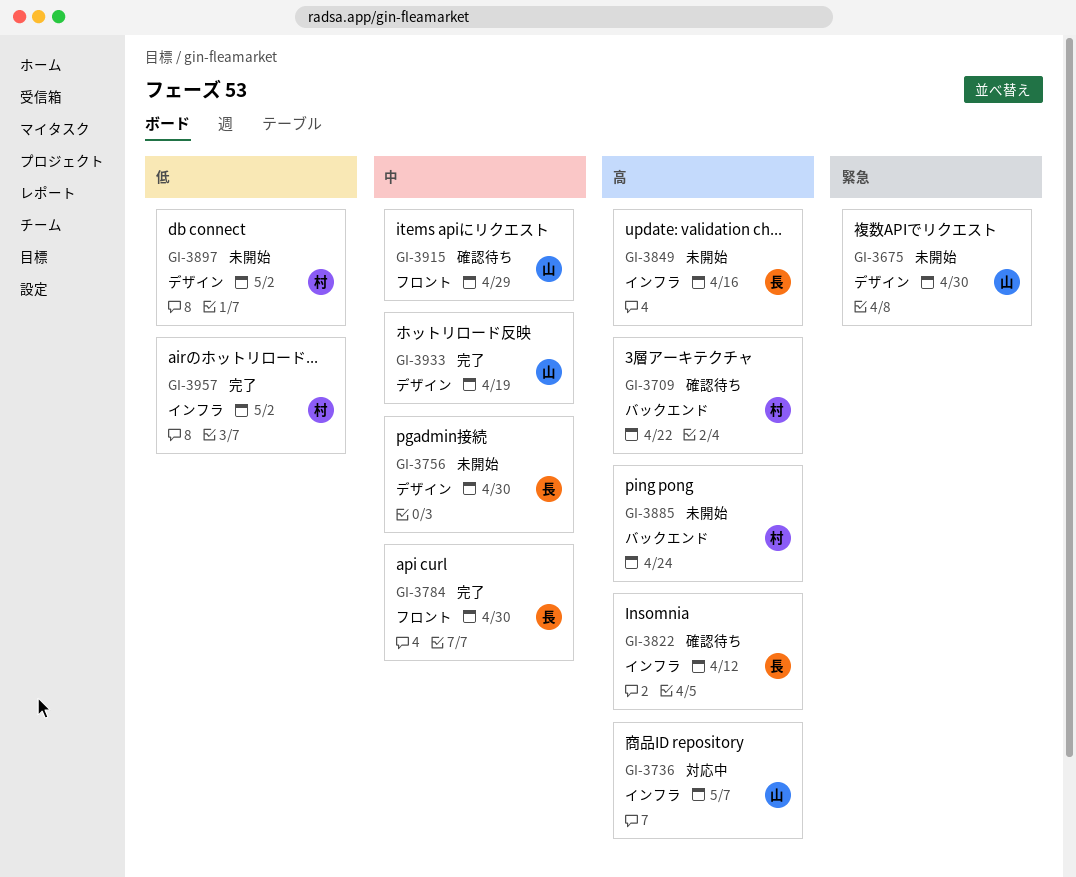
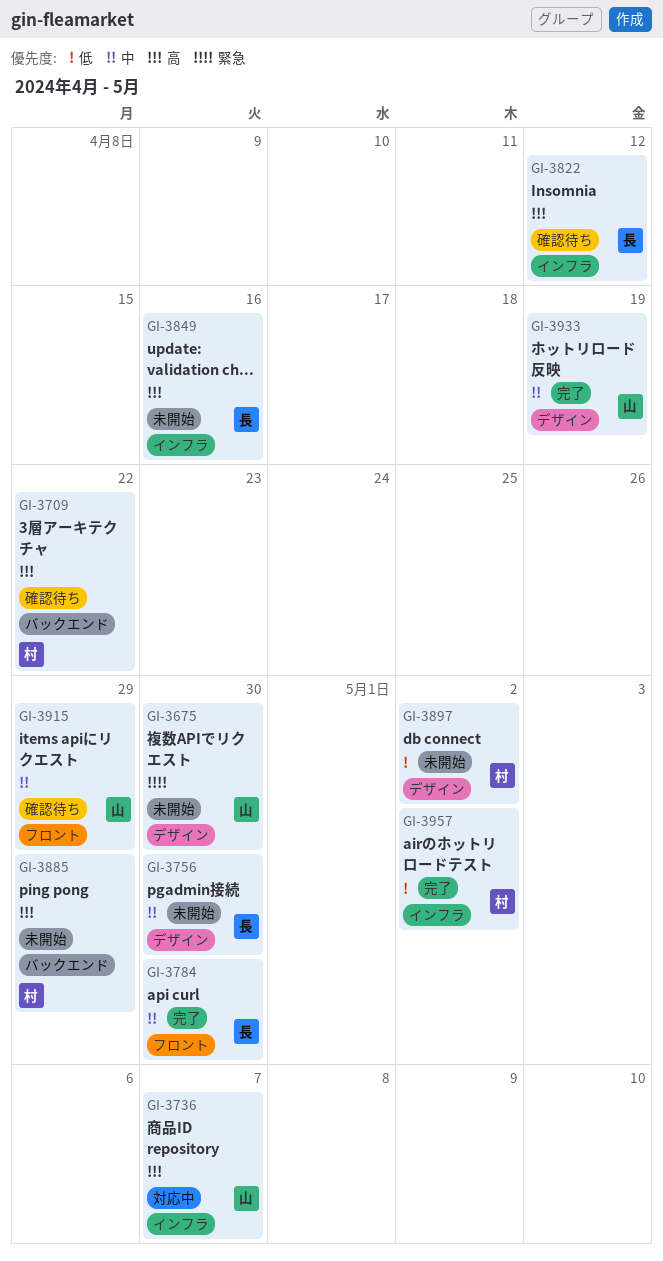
GI-3885, due: Apr 24 -> Apr 29

